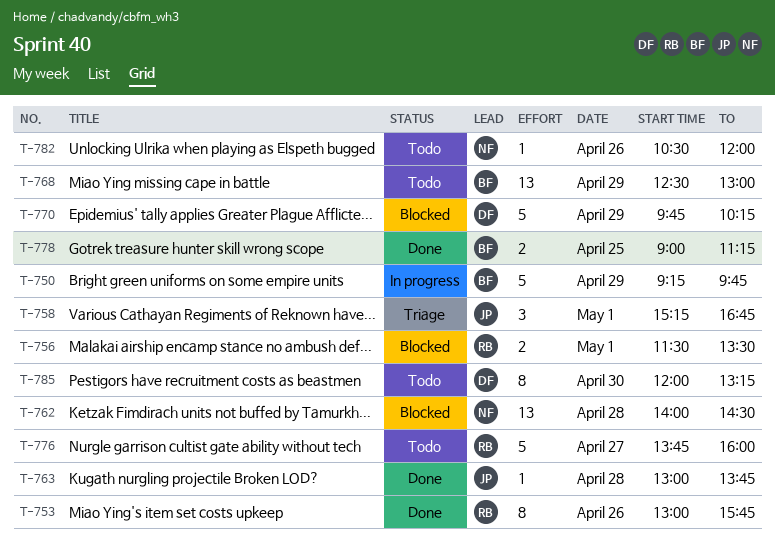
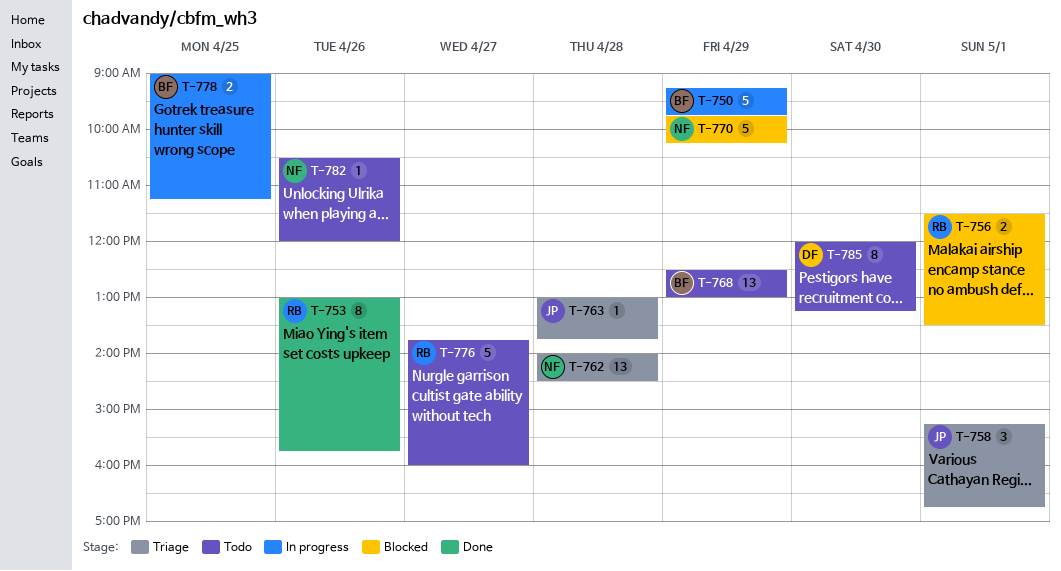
T-762, status: Blocked -> Triage
T-763, status: Done -> Triage
T-770, owner: DF -> NF
T-778, status: Done -> In progress

